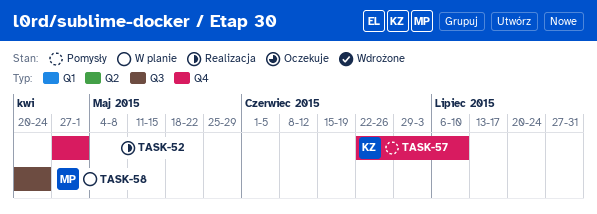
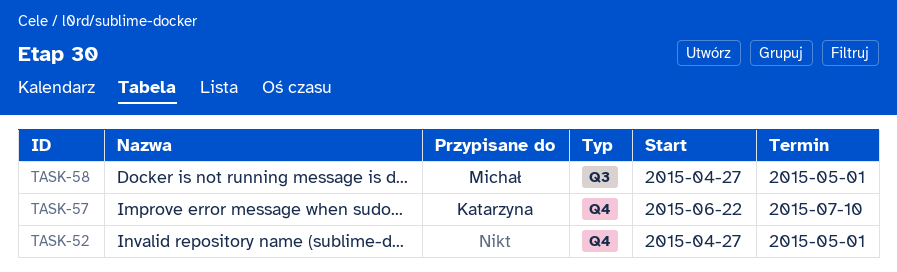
TASK-58, start: Apr 20 -> Apr 27
TASK-58, due: Apr 24 -> May 1

